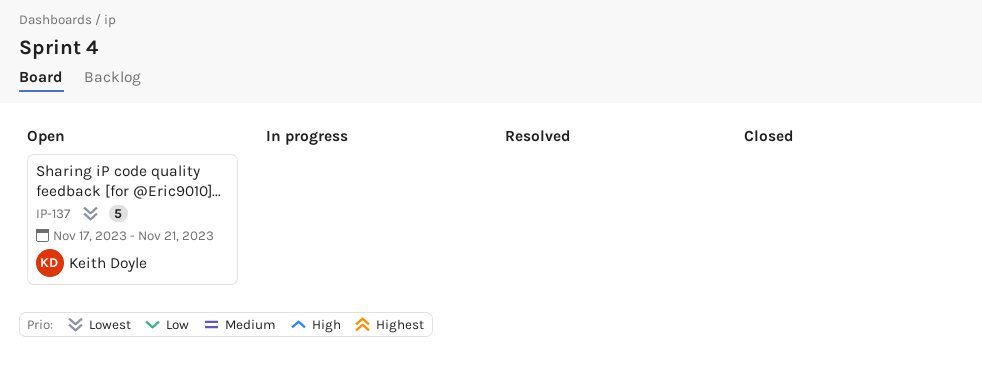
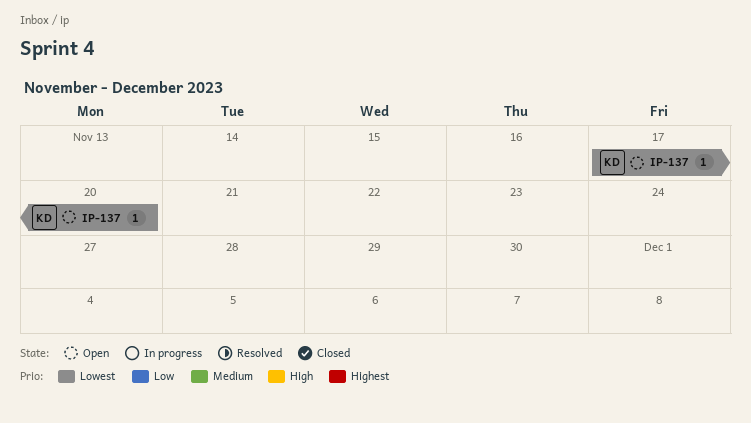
IP-137, estimate: 5 -> 1
IP-137, due: Nov 21 -> Nov 20

